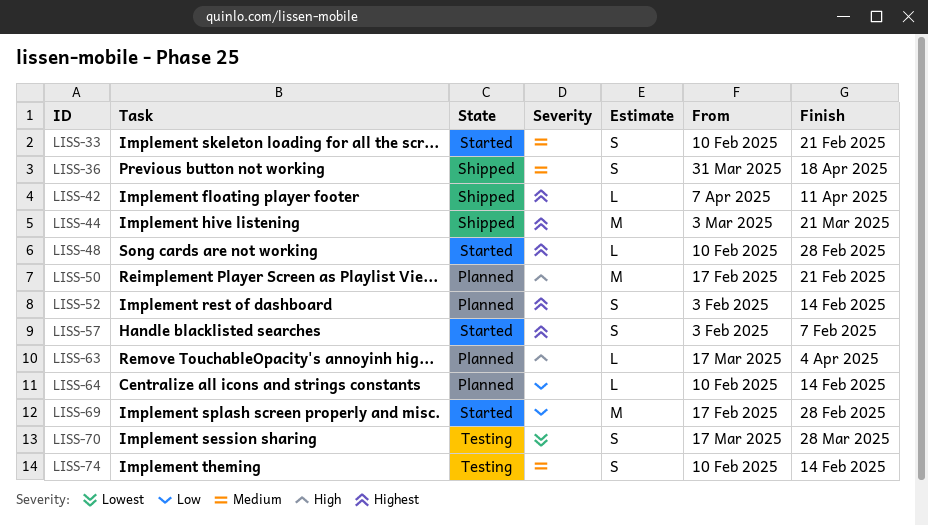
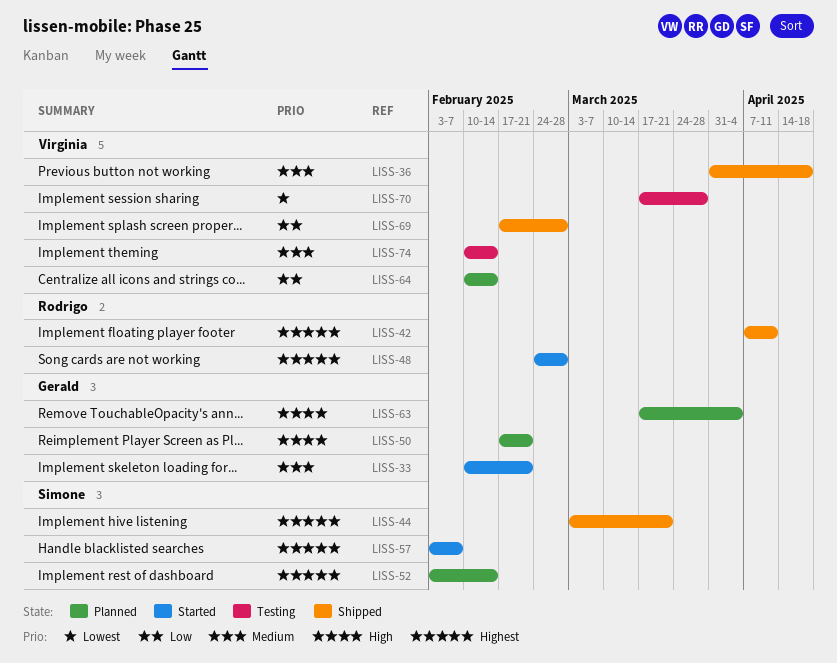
LISS-48, start: Feb 10 -> Feb 24
LISS-69, status: Started -> Shipped

